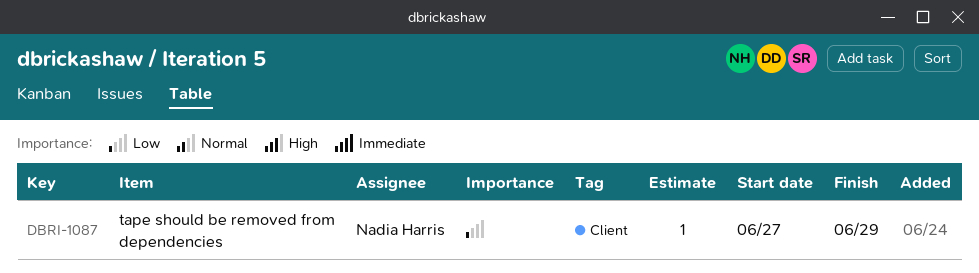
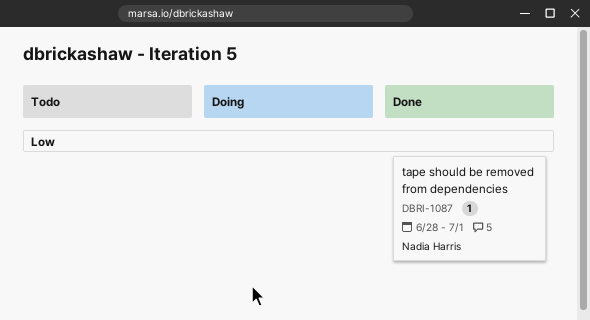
DBRI-1087, start: Jun 27 -> Jun 28
DBRI-1087, due: Jun 29 -> Jul 1

